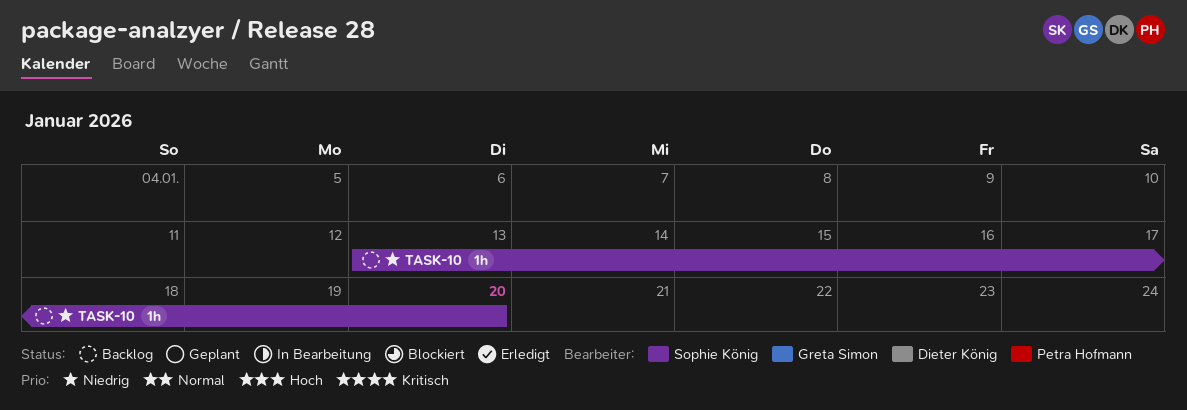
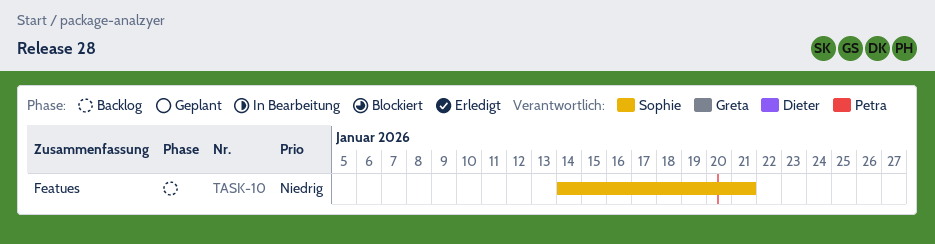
TASK-10, start: Jan 13 -> Jan 14
TASK-10, due: Jan 20 -> Jan 21

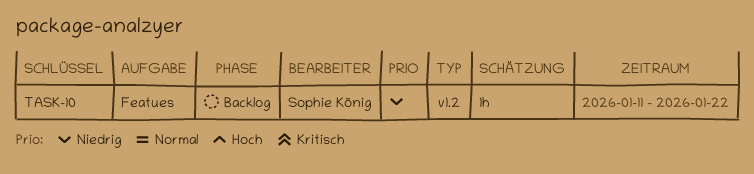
TASK-10, start: Jan 14 -> Jan 11
TASK-10, due: Jan 21 -> Jan 22

